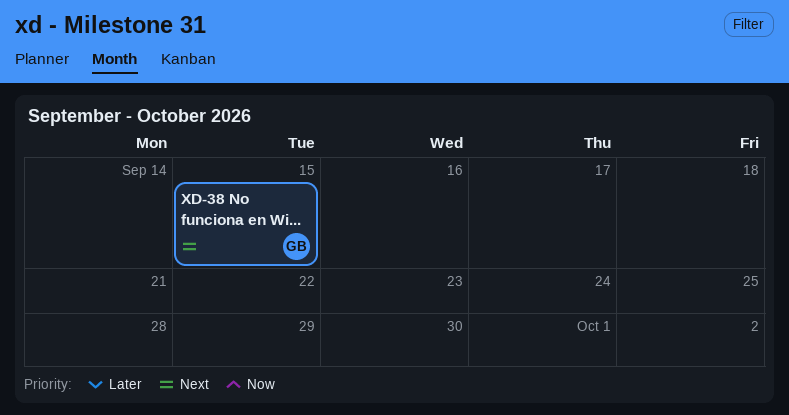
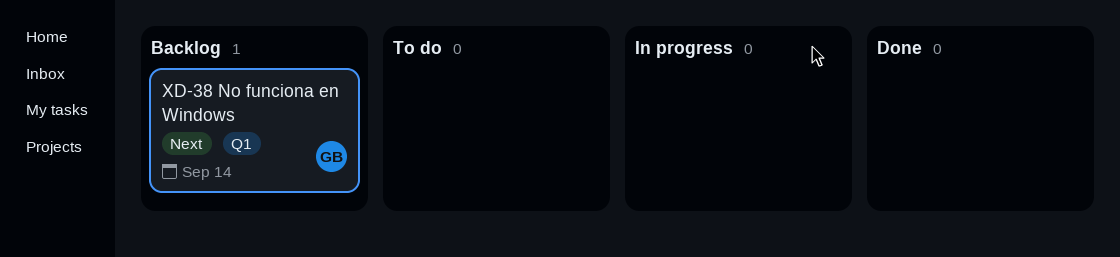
XD-38, due: Sep 15 -> Sep 14

